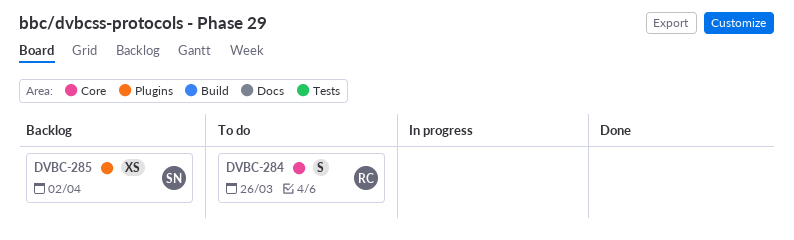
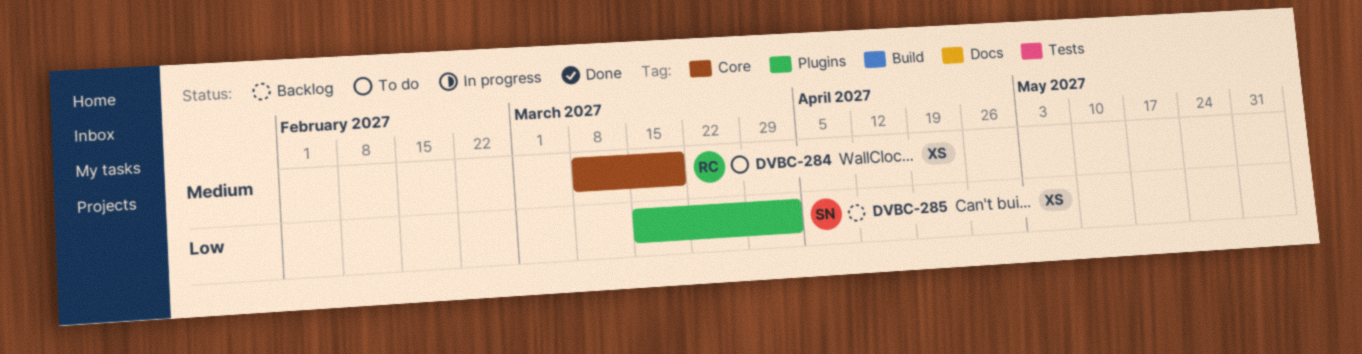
DVBC-284, estimate: S -> XS
DVBC-284, due: Mar 26 -> Mar 19

